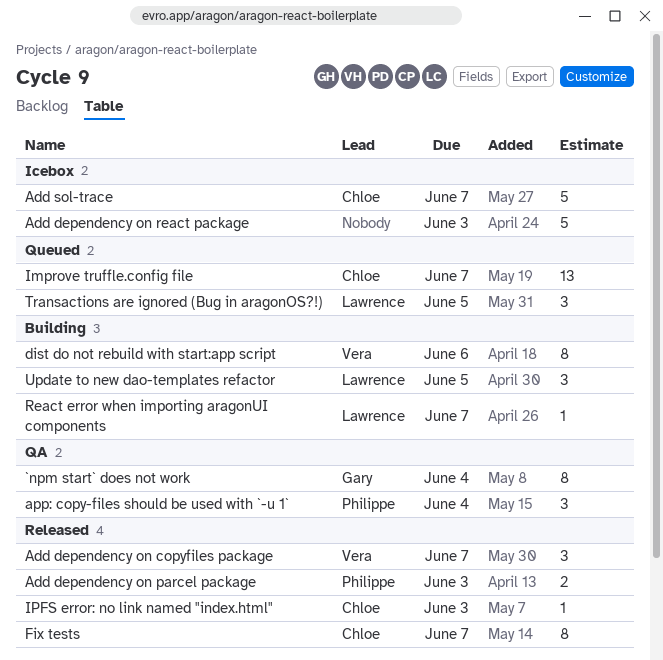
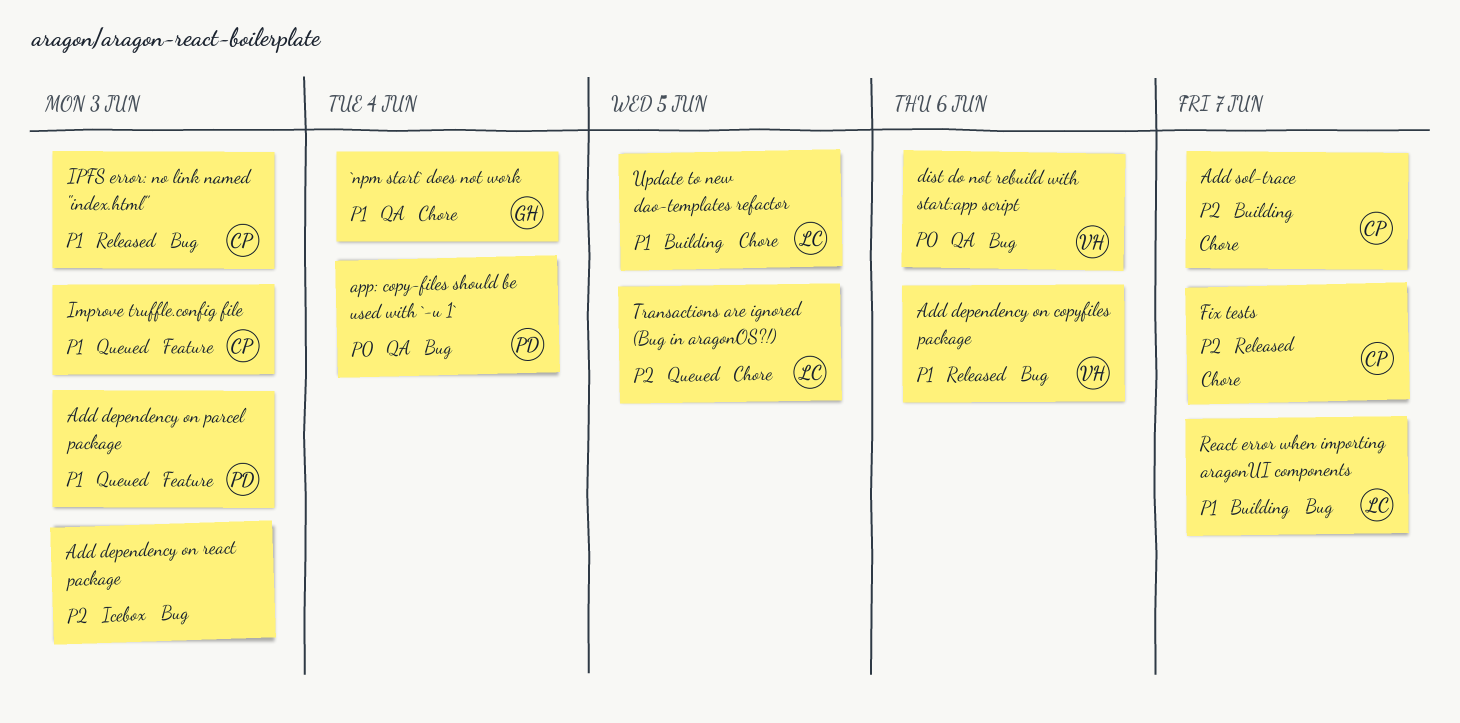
Add dependency on copyfiles package, due: Jun 7 -> Jun 6
Add dependency on parcel package, status: Released -> Queued
Add sol-trace, status: Icebox -> Building
dist do not rebuild with start:app script, status: Building -> QA
Improve truffle.config file, due: Jun 7 -> Jun 3

